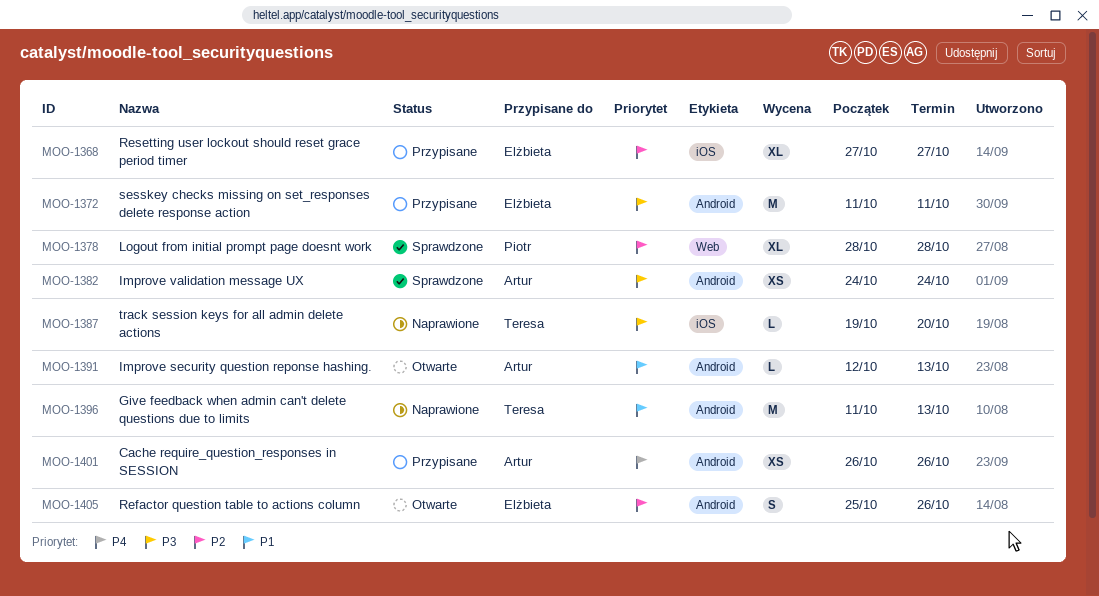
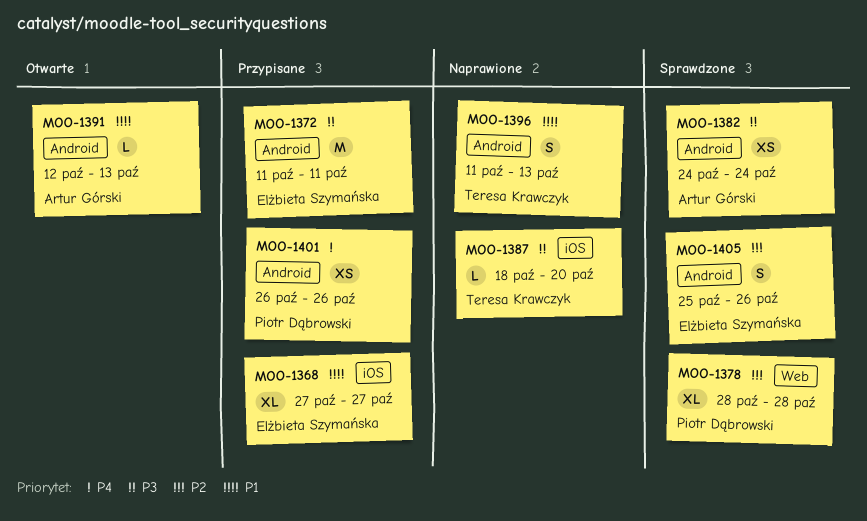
MOO-1368, priority: P2 -> P1
MOO-1387, start: Oct 19 -> Oct 18
MOO-1396, estimate: M -> S
MOO-1401, owner: Artur Górski -> Piotr Dąbrowski
MOO-1405, status: Otwarte -> Sprawdzone

